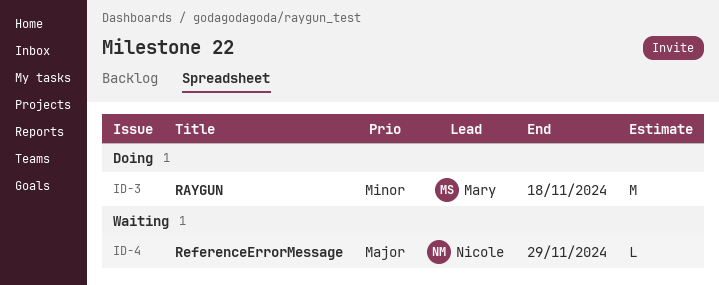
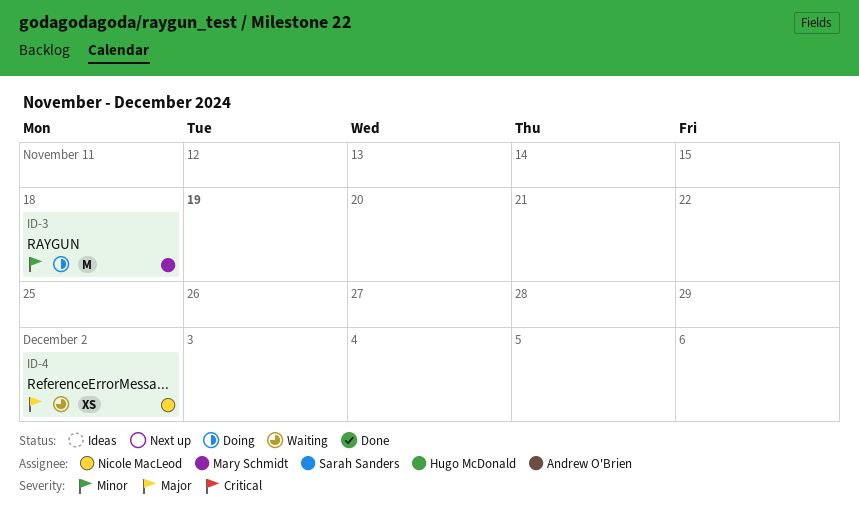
ID-4, estimate: L -> XS
ID-4, due: Nov 29 -> Dec 2

